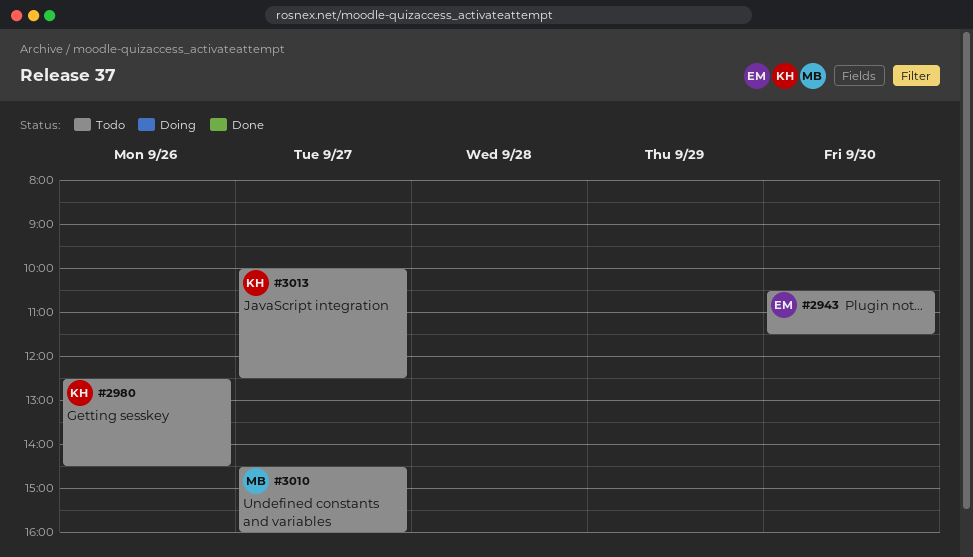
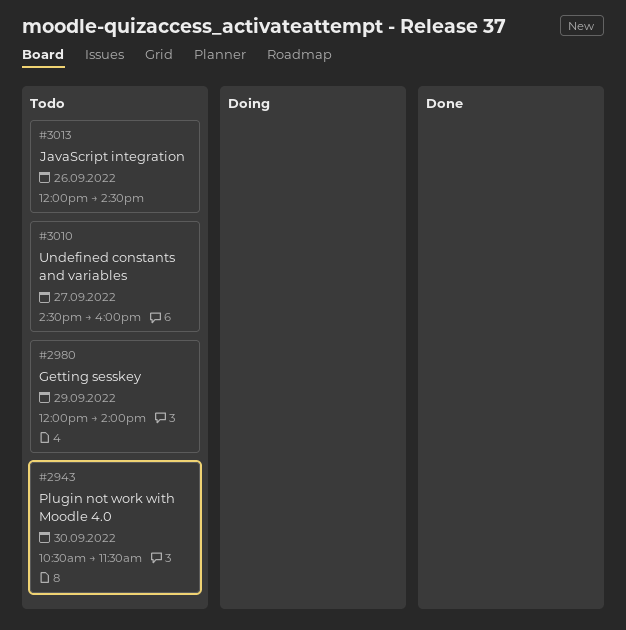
#2980, day: Sep 26 -> Sep 29
#2980, begins: 12:30 -> 12:00
#2980, ends: 14:30 -> 14:00
#3013, day: Sep 27 -> Sep 26
#3013, begins: 10:00 -> 12:00
#3013, ends: 12:30 -> 14:30

